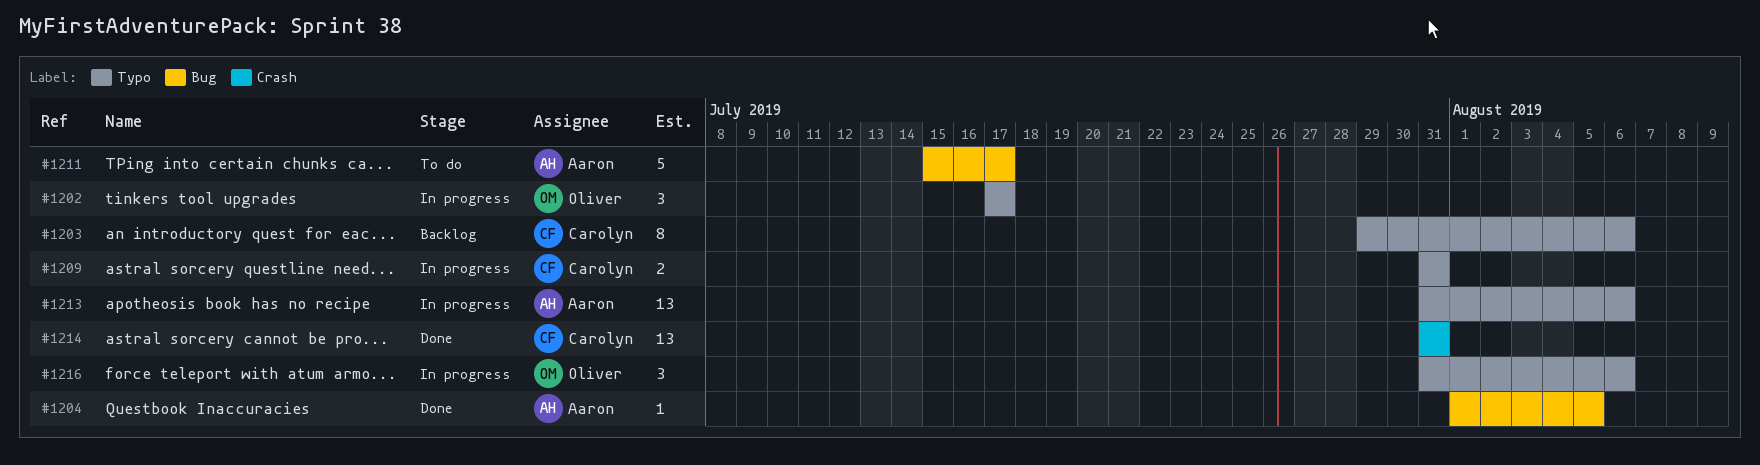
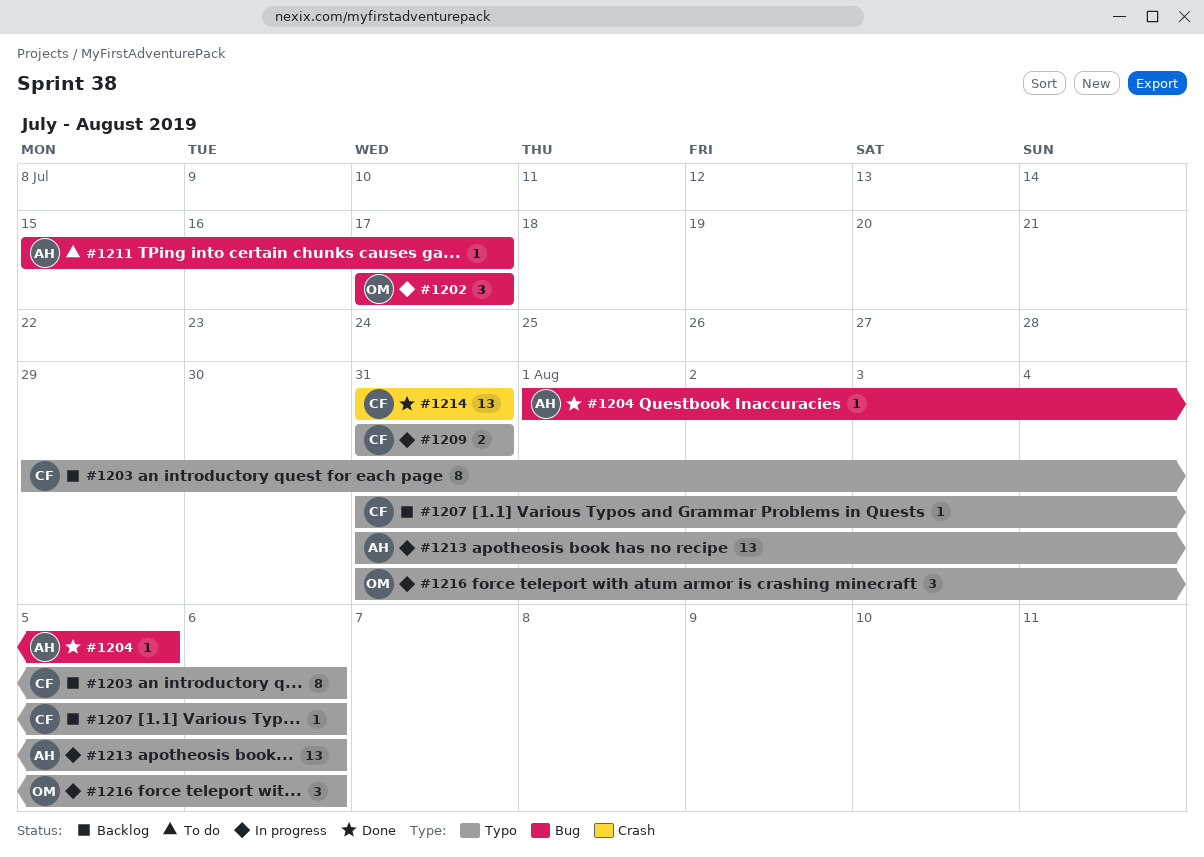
#1202, label: Typo -> Bug
#1207: none -> present
#1211, estimate: 5 -> 1

